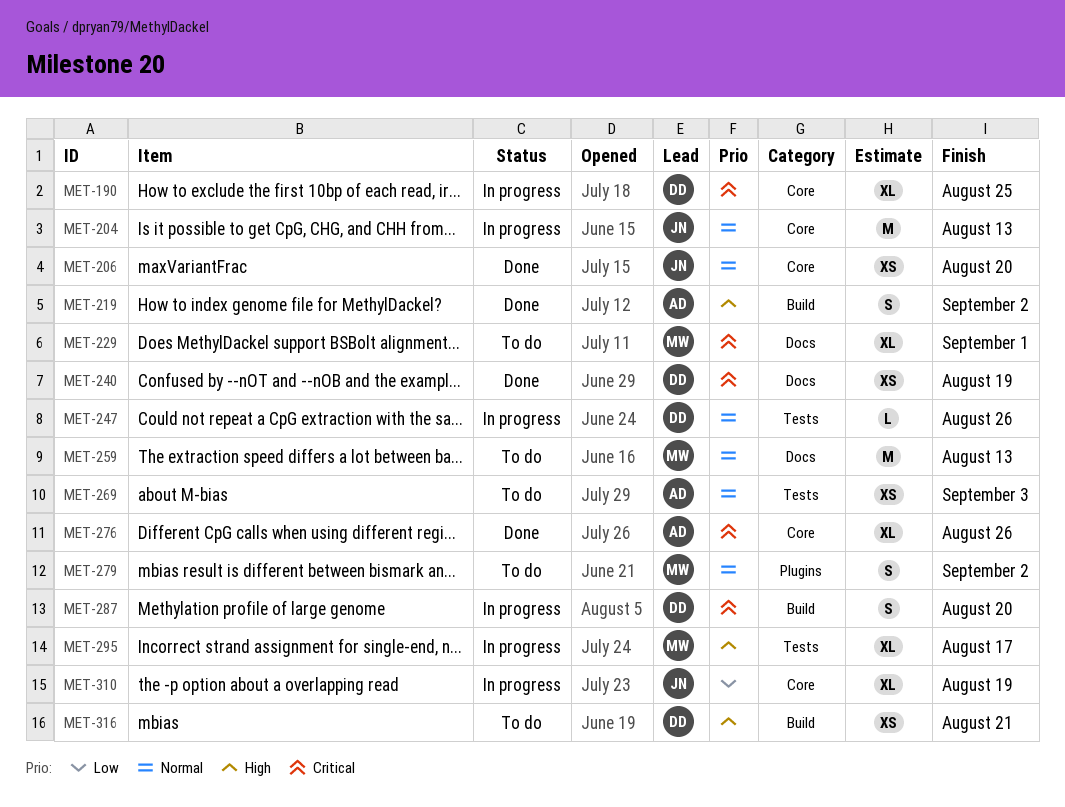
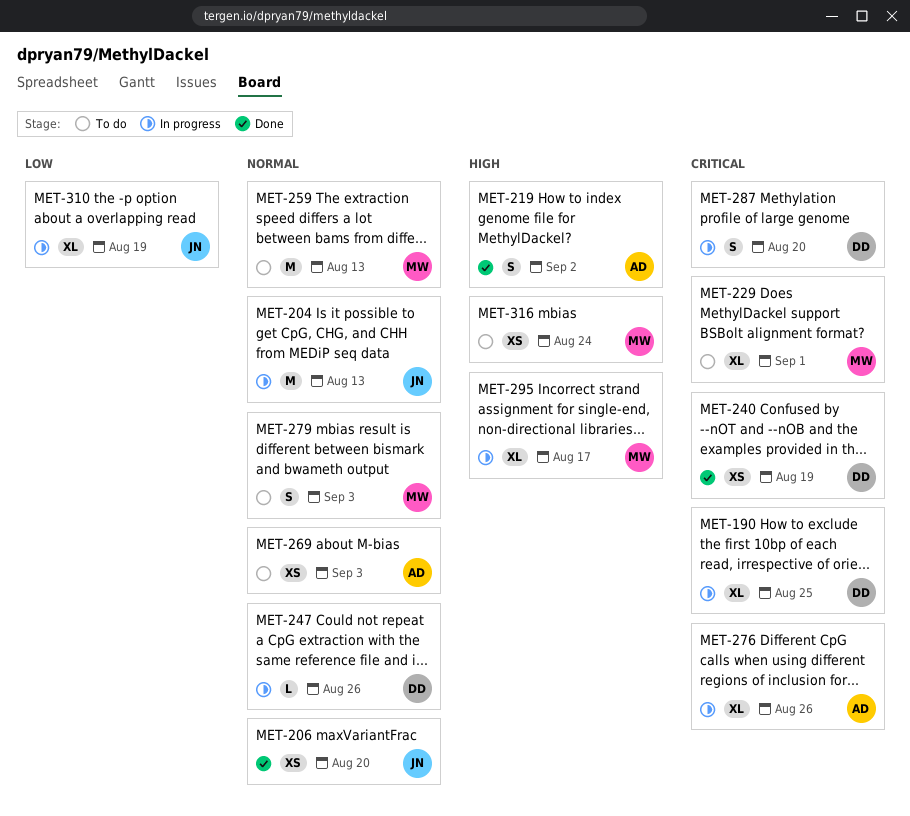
MET-276, status: Done -> In progress
MET-279, due: Sep 2 -> Sep 3
MET-316, owner: DD -> MW
MET-316, due: Aug 21 -> Aug 24

